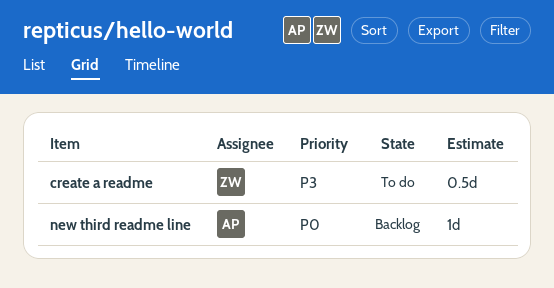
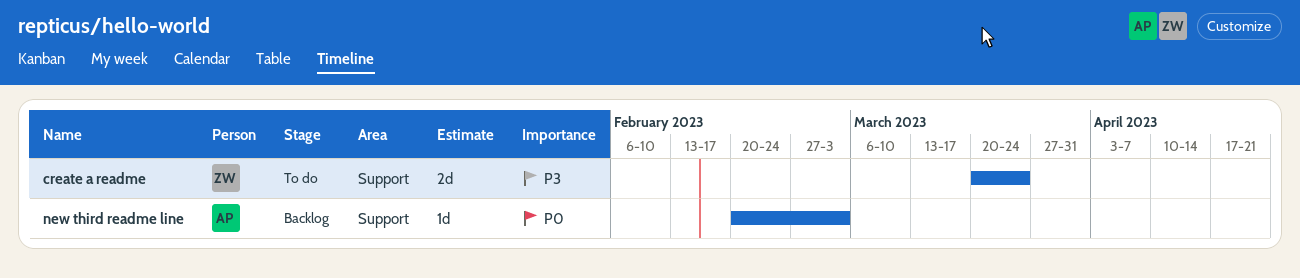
create a readme, estimate: 0.5d -> 2d

